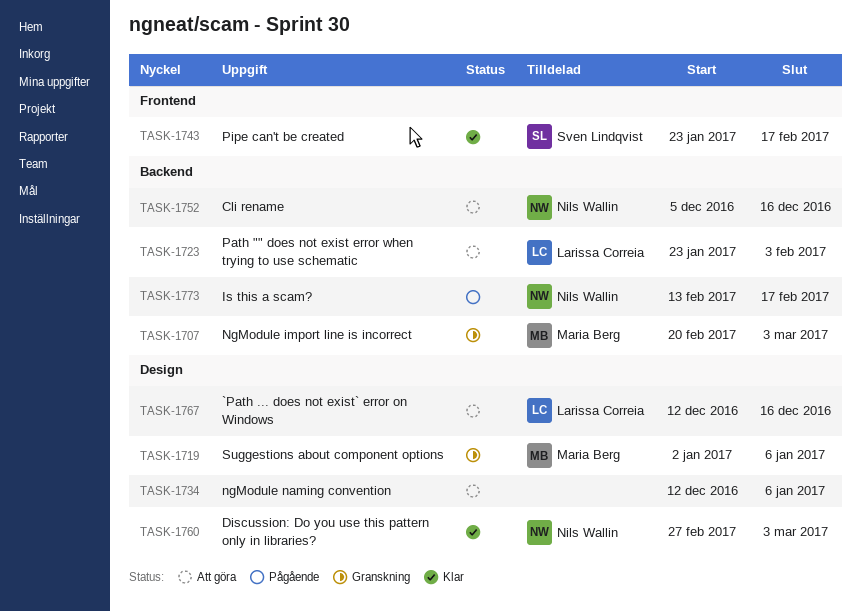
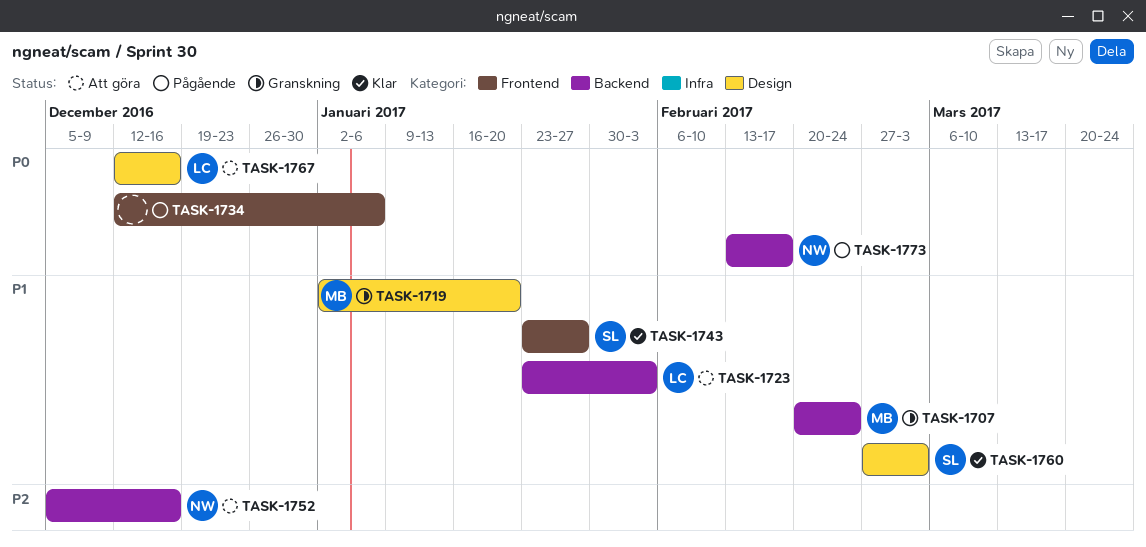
TASK-1707, due: Mar 3 -> Feb 24
TASK-1719, due: Jan 6 -> Jan 20
TASK-1734, status: Att göra -> Pågående
TASK-1734, label: Design -> Frontend
TASK-1743, due: Feb 17 -> Jan 27
TASK-1760, owner: Nils Wallin -> Sven Lindqvist

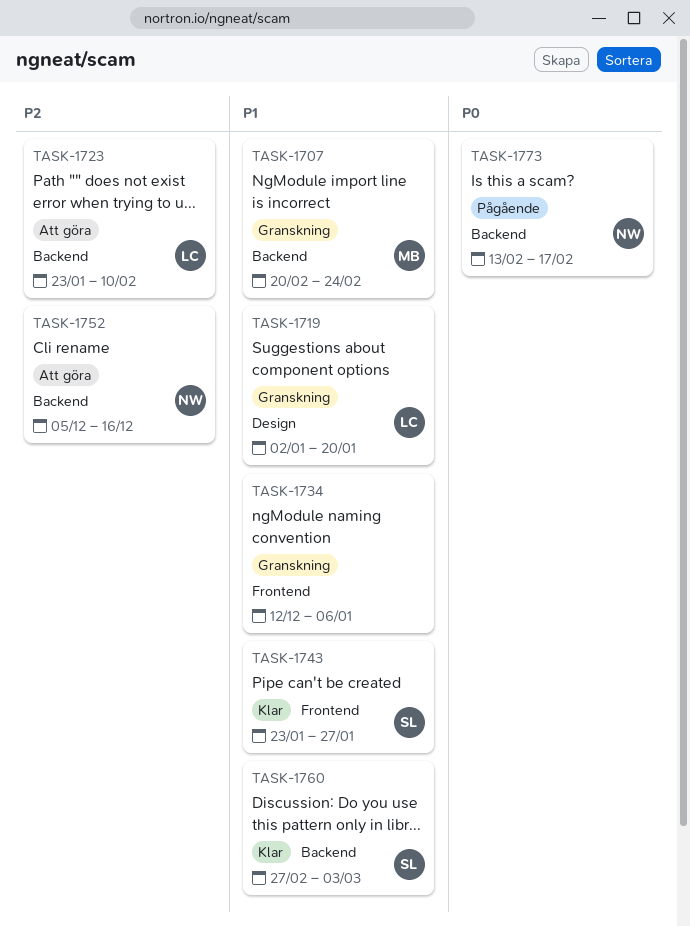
TASK-1719, owner: MB -> LC
TASK-1723, priority: P1 -> P2
TASK-1723, due: Feb 3 -> Feb 10
TASK-1734, status: Pågående -> Granskning
TASK-1734, priority: P0 -> P1
TASK-1760, label: Design -> Backend
TASK-1767: present -> none

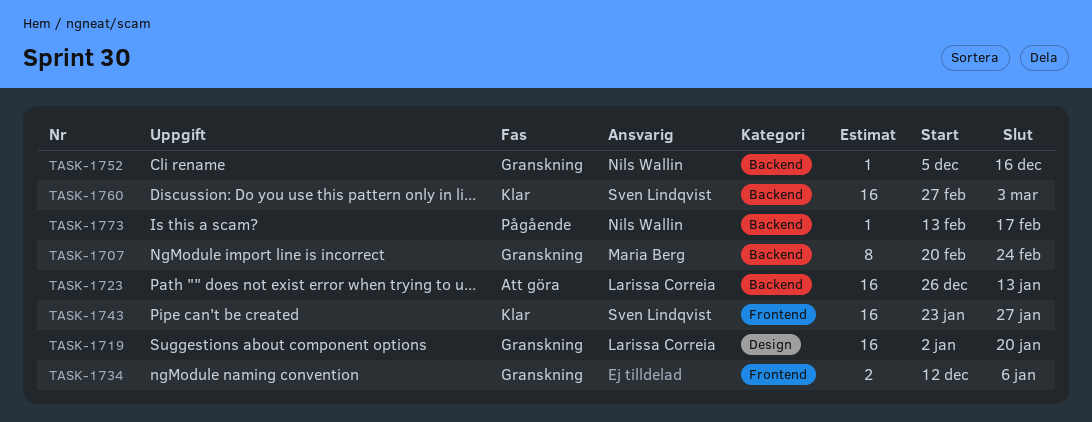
TASK-1723, start: Jan 23 -> Dec 26
TASK-1723, due: Feb 10 -> Jan 13
TASK-1752, status: Att göra -> Granskning

